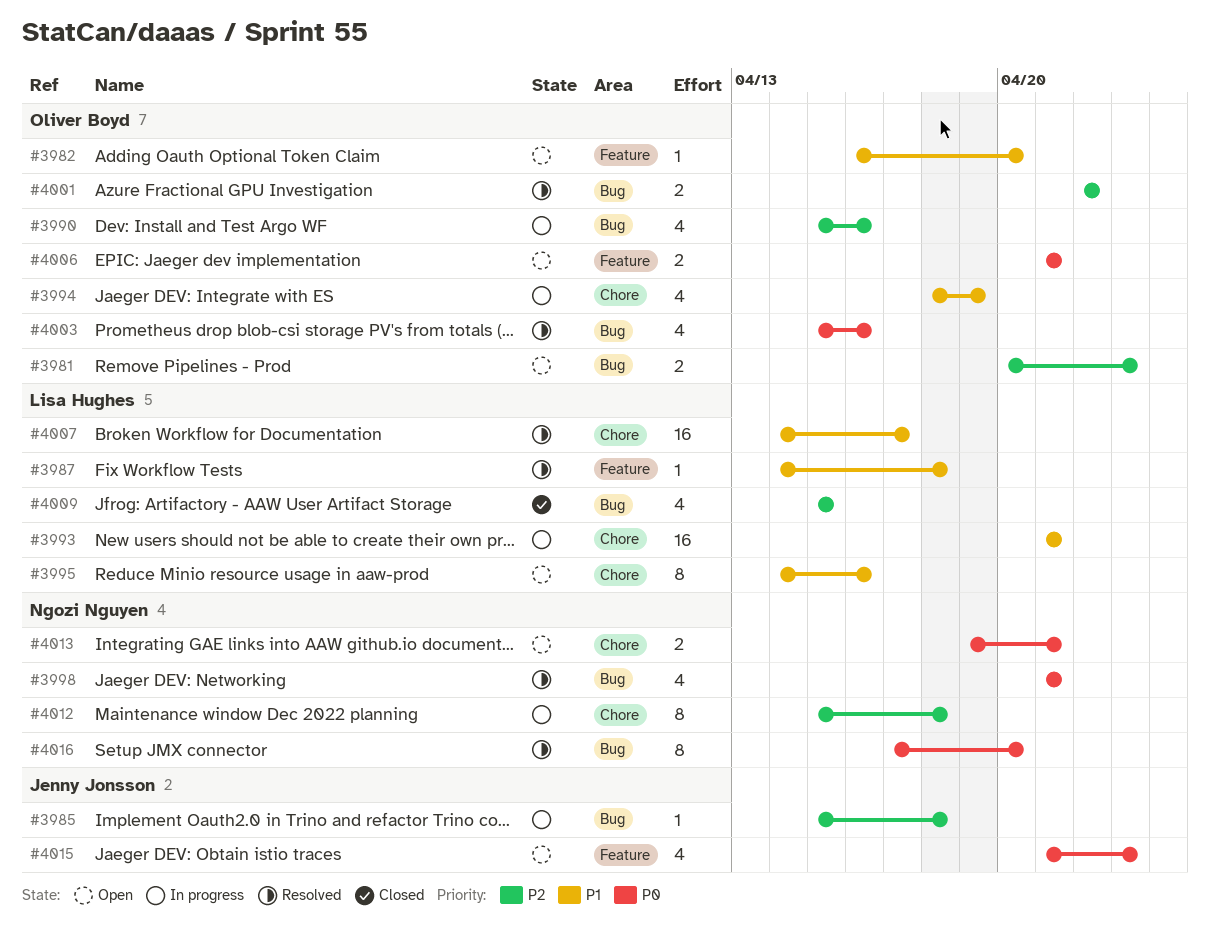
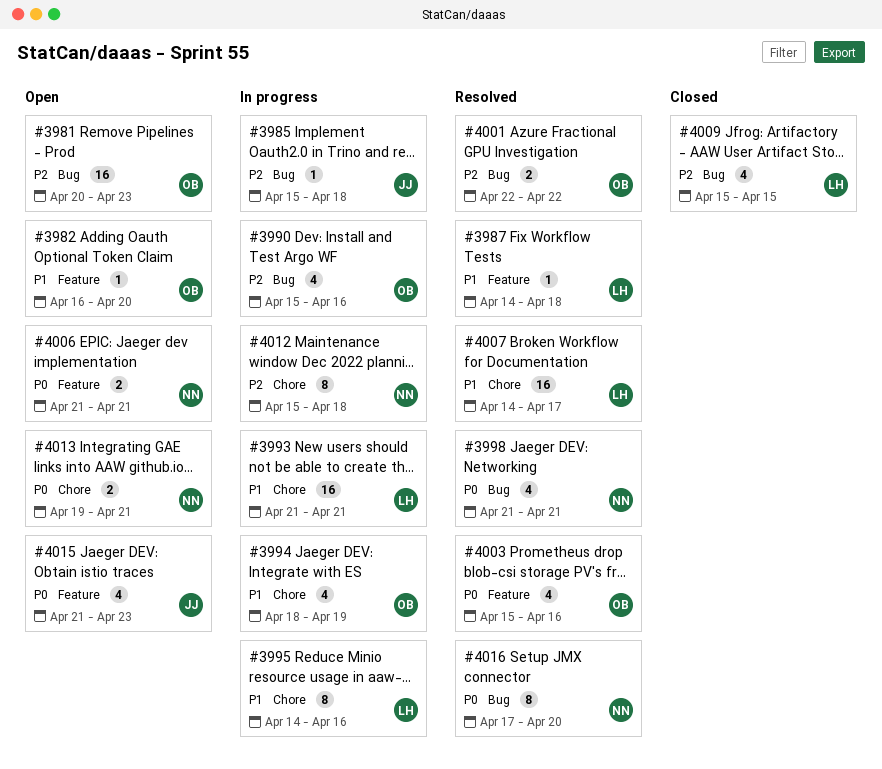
#3981, estimate: 2 -> 16
#3995, status: Open -> In progress
#4003, label: Bug -> Feature
#4006, owner: Oliver Boyd -> Ngozi Nguyen

